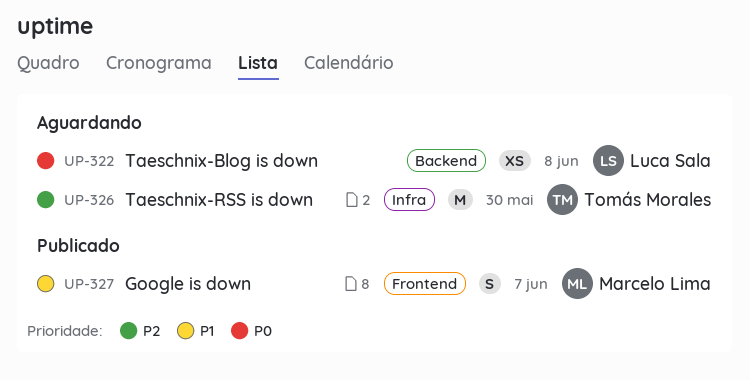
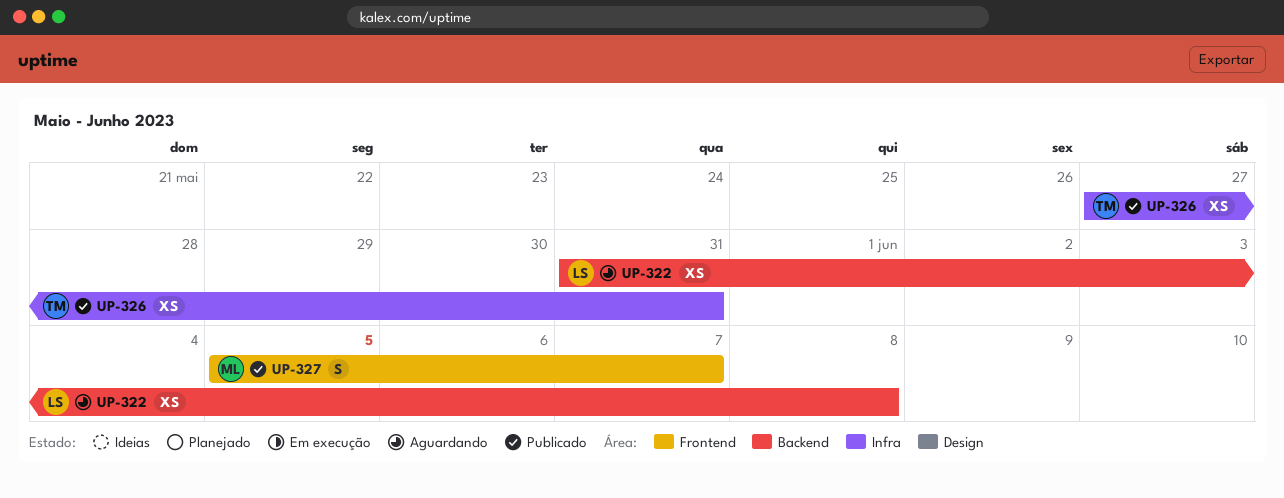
UP-326, status: Aguardando -> Publicado
UP-326, estimate: M -> XS
UP-326, due: May 30 -> May 31

